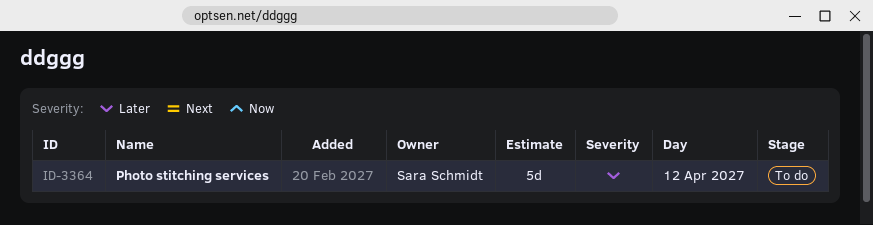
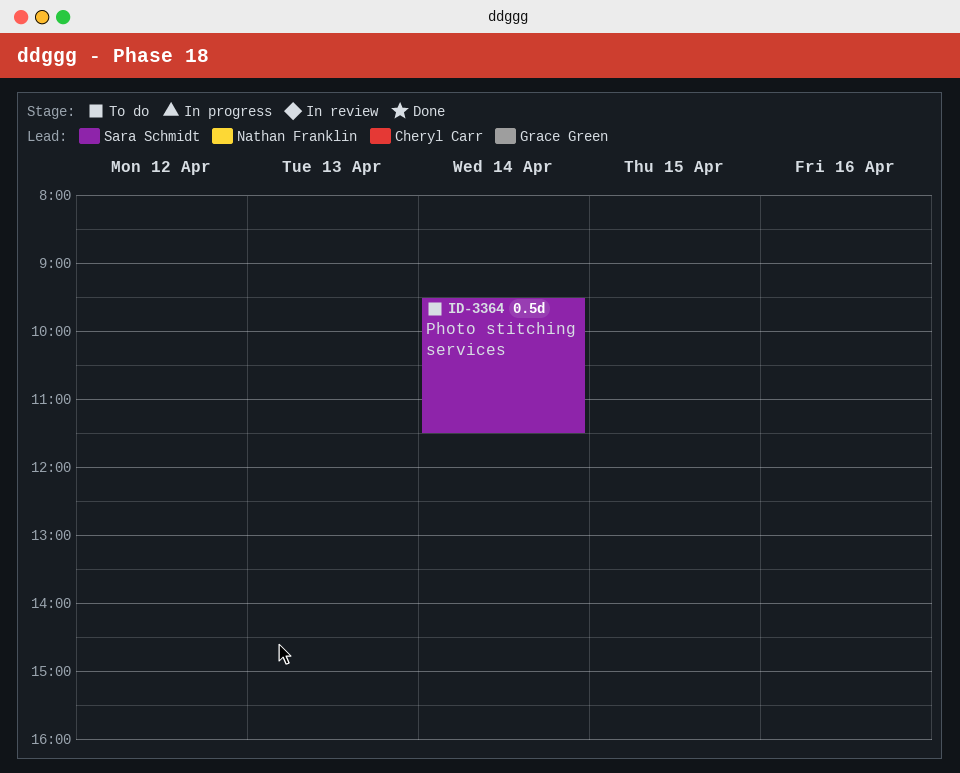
ID-3364, estimate: 5d -> 0.5d
ID-3364, day: Apr 12 -> Apr 14

